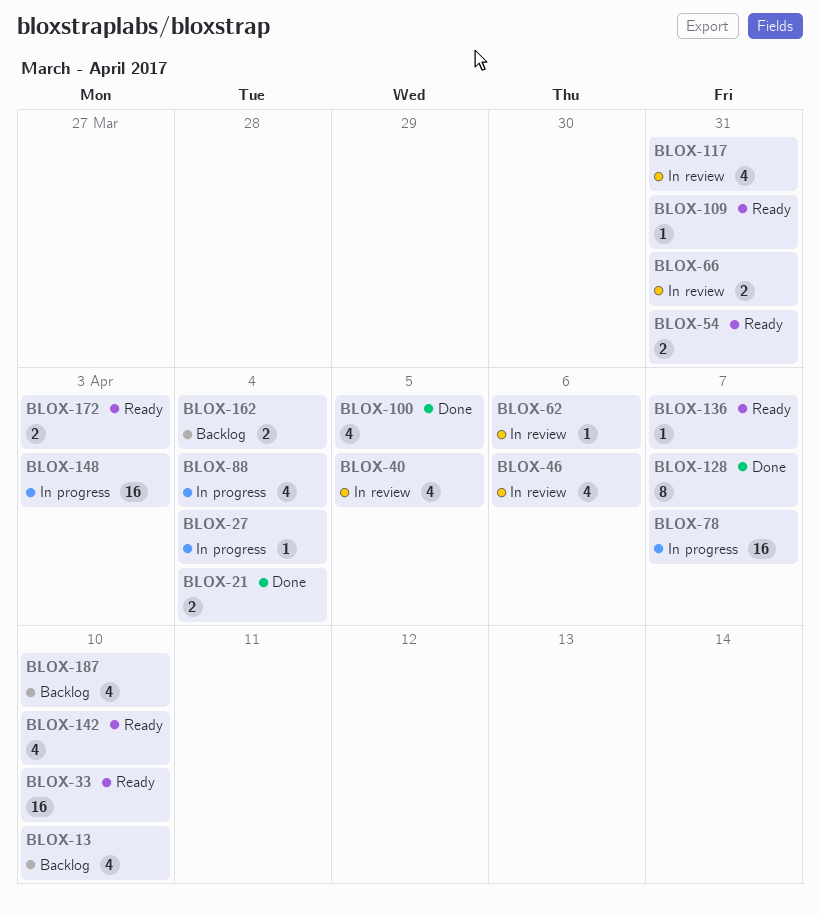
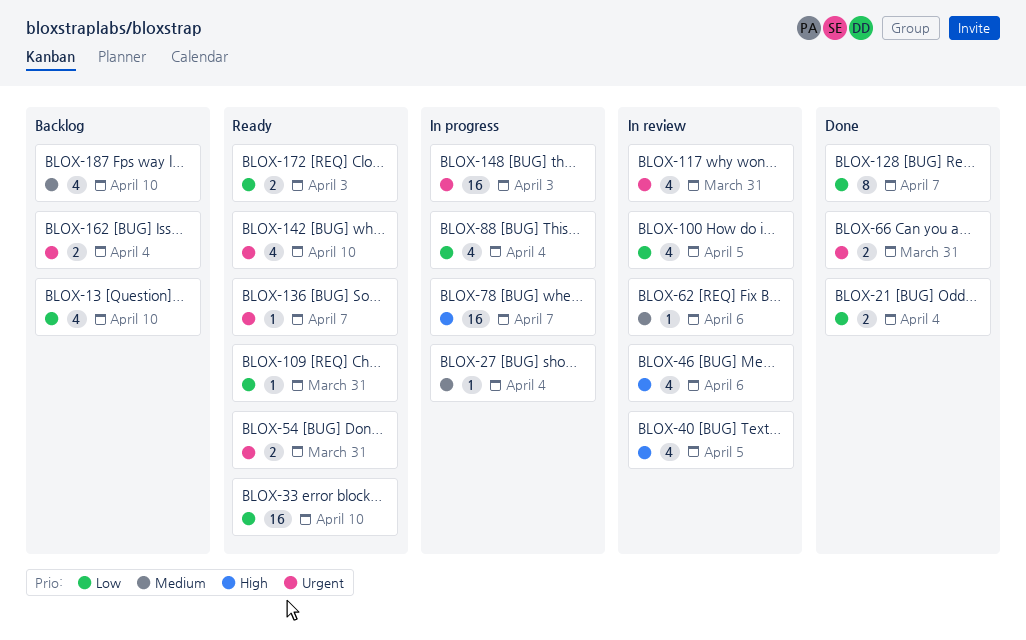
BLOX-66, status: In review -> Done
BLOX-100, status: Done -> In review

